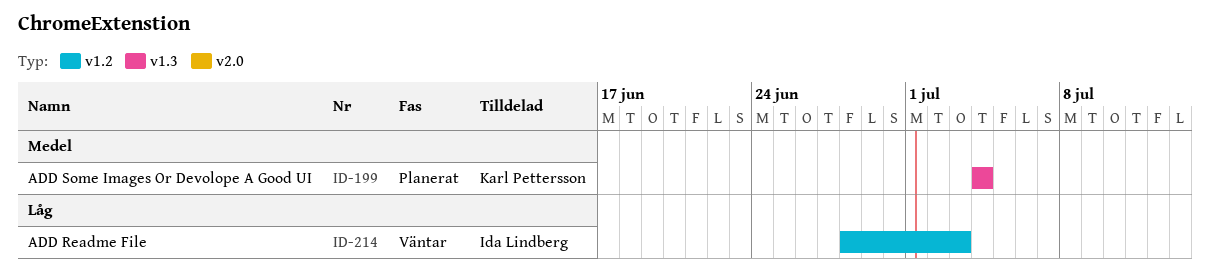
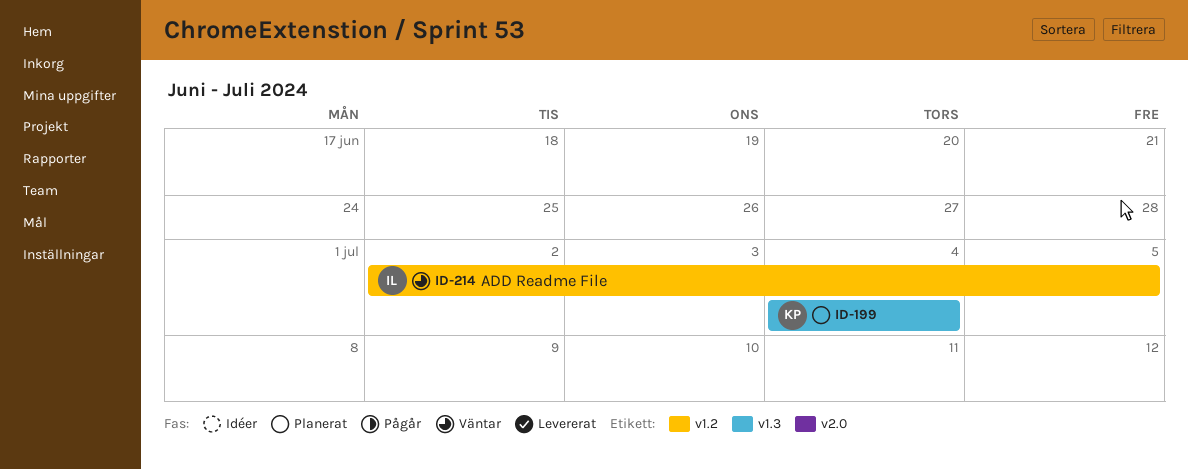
ID-214, start: Jun 28 -> Jul 2
ID-214, due: Jul 3 -> Jul 5

